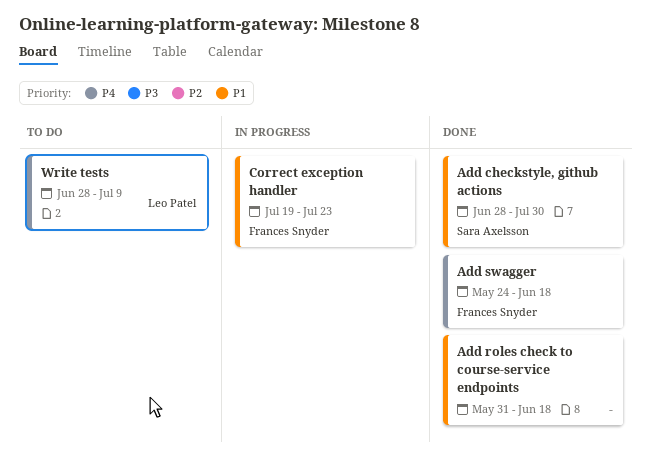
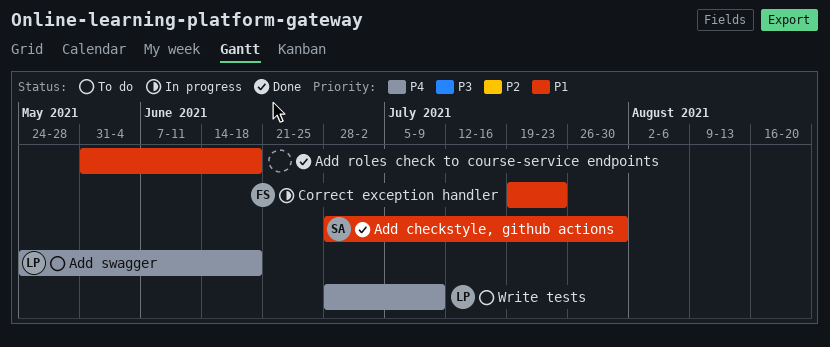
Add swagger, status: Done -> To do
Add swagger, owner: Frances Snyder -> Leo Patel

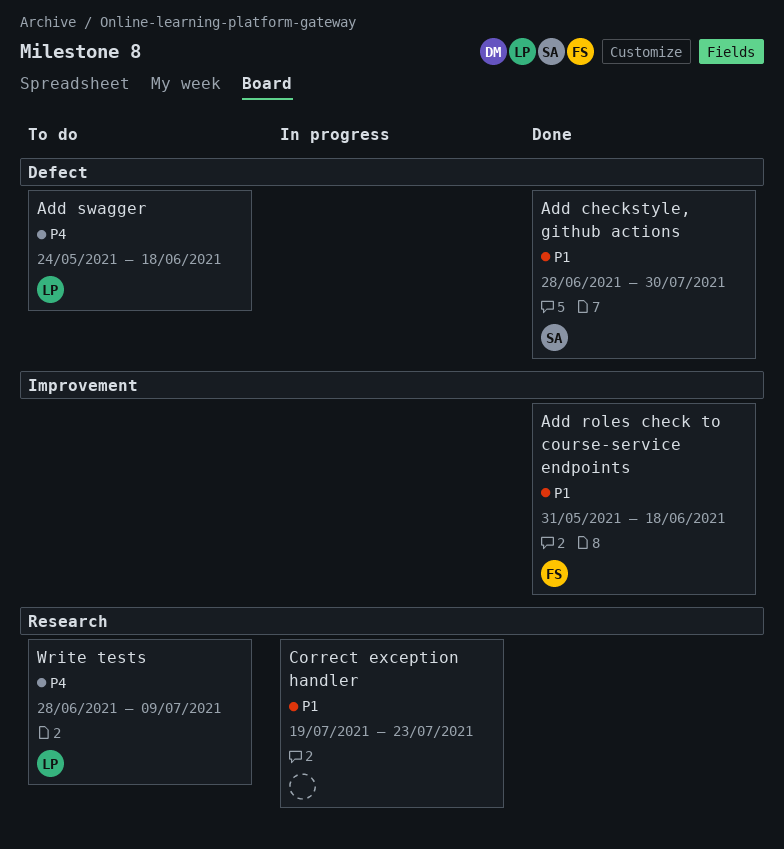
Add roles check to course-service endpoints, owner: none -> FS
Correct exception handler, owner: FS -> none

